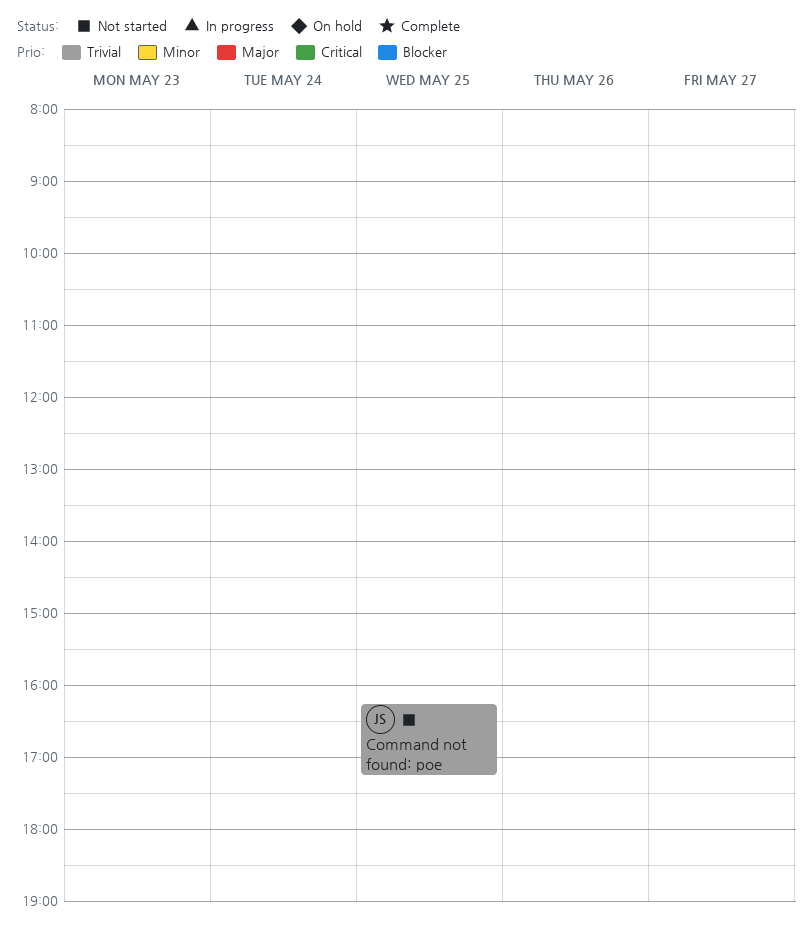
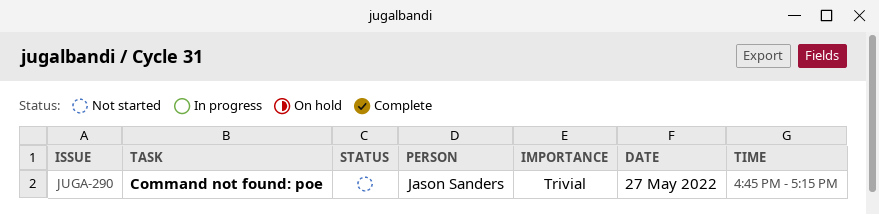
Command not found: poe, day: May 25 -> May 27
Command not found: poe, begins: 16:15 -> 16:45

